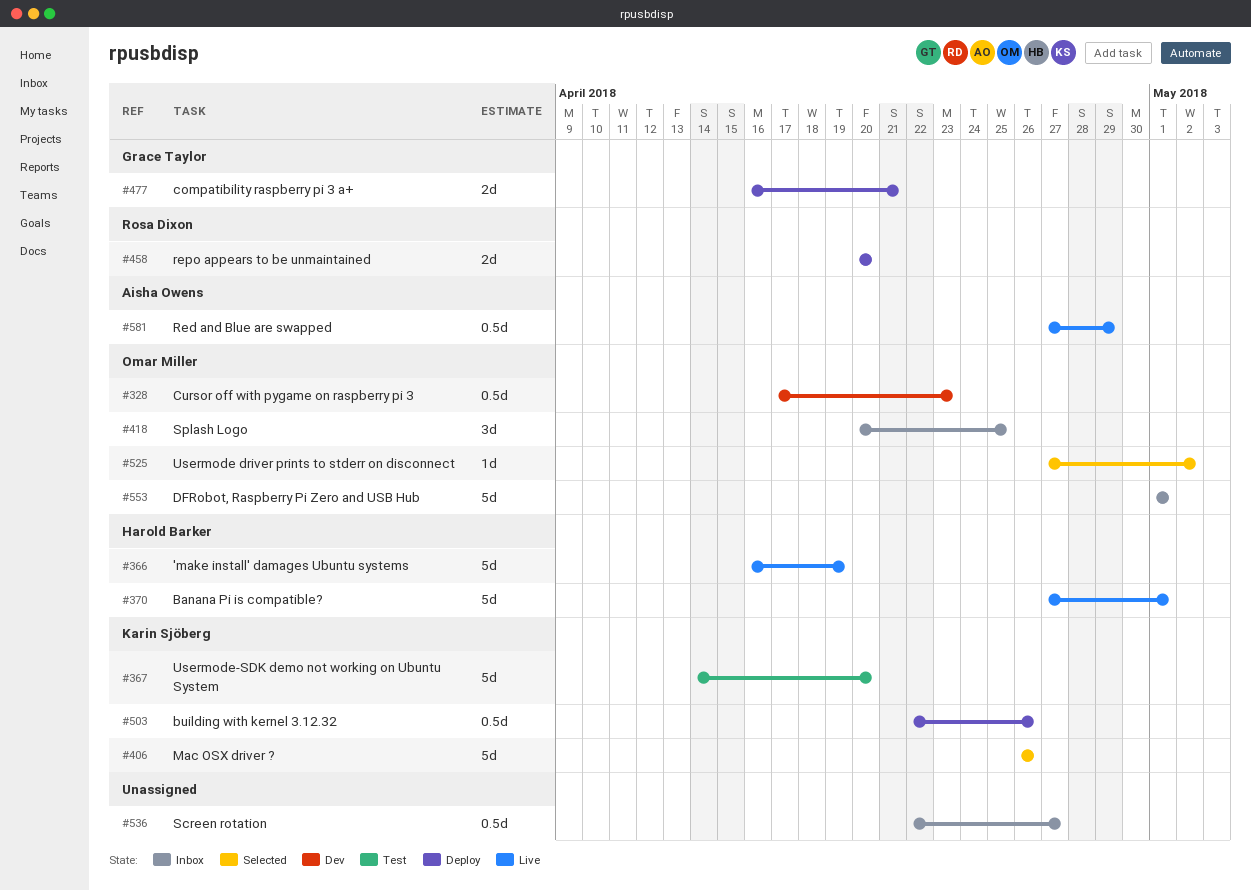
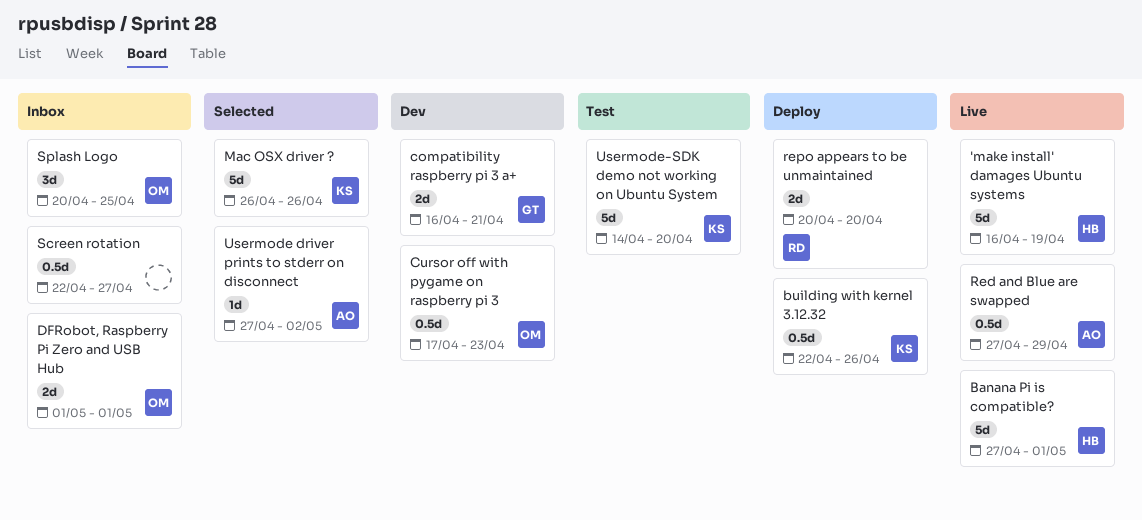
compatibility raspberry pi 3 a+, status: Deploy -> Dev
DFRobot, Raspberry Pi Zero and USB Hub, estimate: 5d -> 2d
Usermode driver prints to stderr on disconnect, owner: Omar Miller -> Aisha Owens

